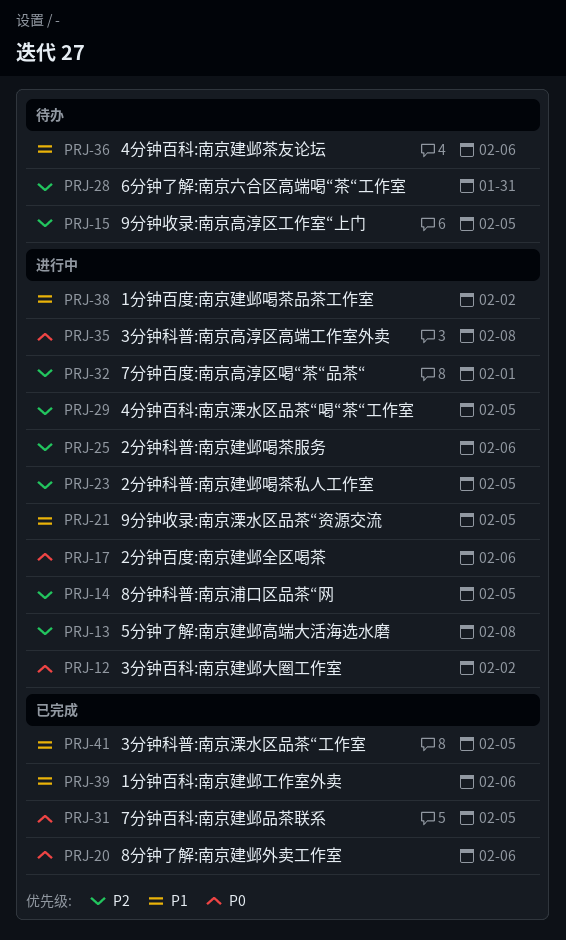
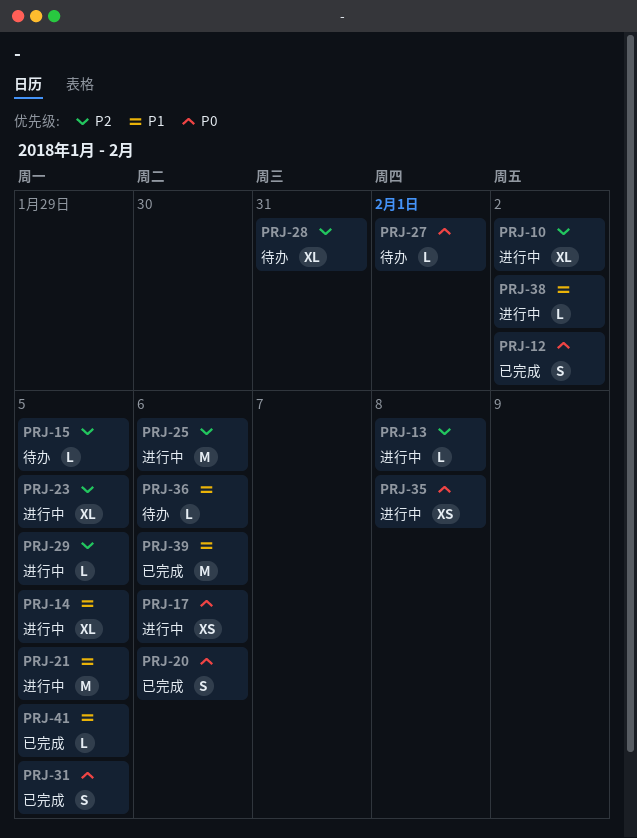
PRJ-10: none -> present
PRJ-12, status: 进行中 -> 已完成
PRJ-14, priority: P2 -> P1
PRJ-27: none -> present
PRJ-32: present -> none

